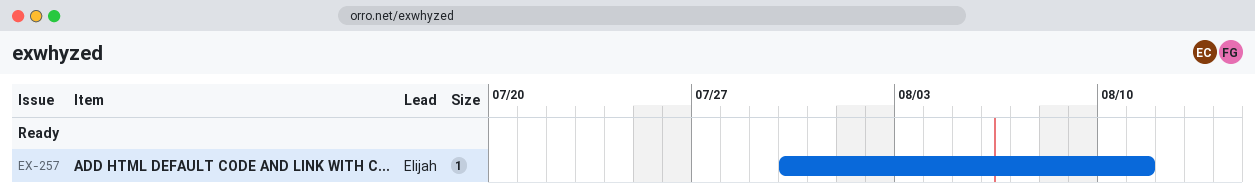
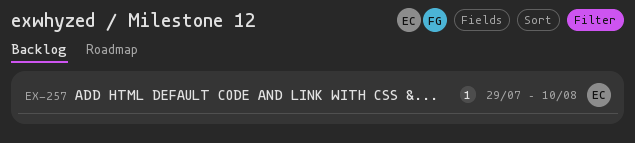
EX-257, start: Jul 30 -> Jul 29
EX-257, due: Aug 11 -> Aug 10

